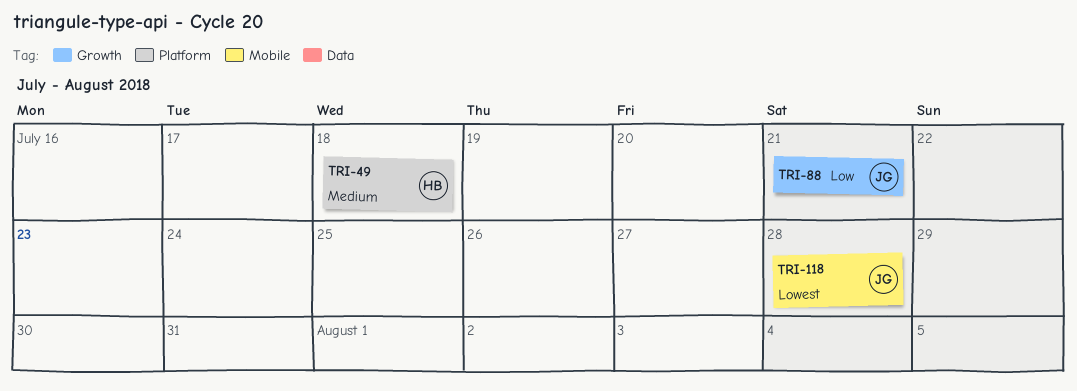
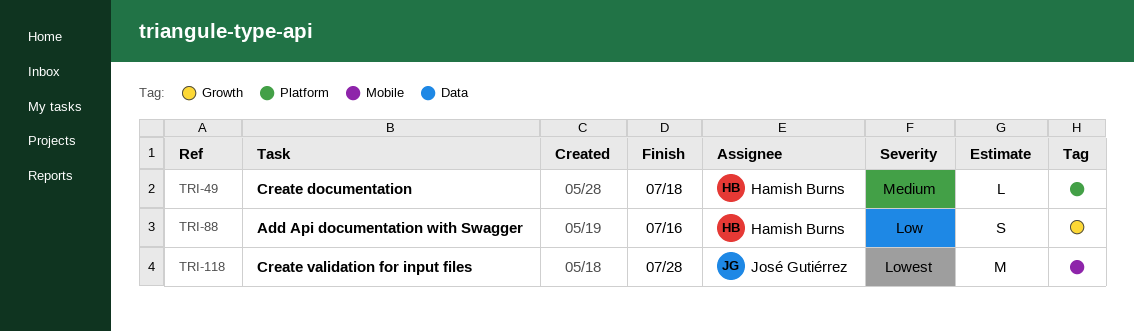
TRI-88, owner: José Gutiérrez -> Hamish Burns
TRI-88, due: Jul 21 -> Jul 16

